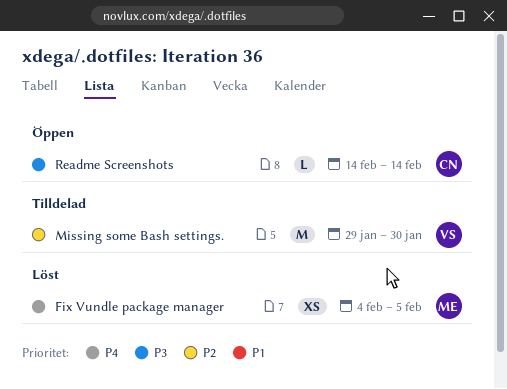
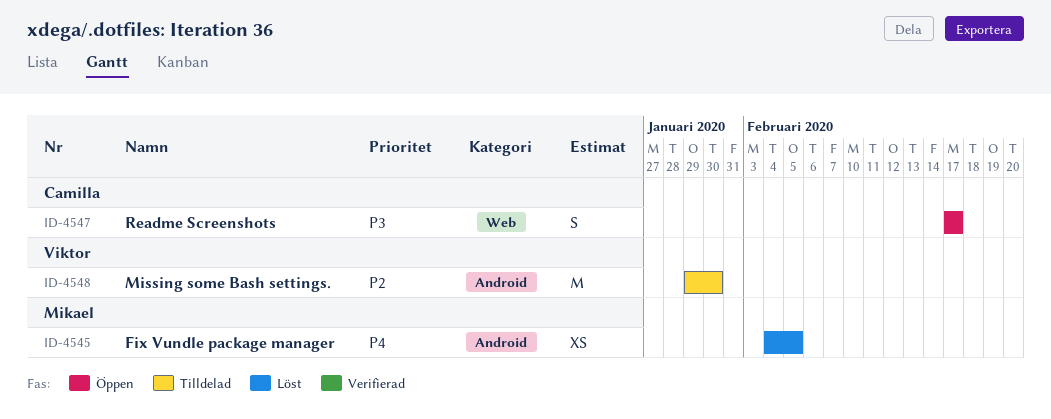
Readme Screenshots, estimate: L -> S
Readme Screenshots, start: Feb 14 -> Feb 17
Readme Screenshots, due: Feb 14 -> Feb 17

